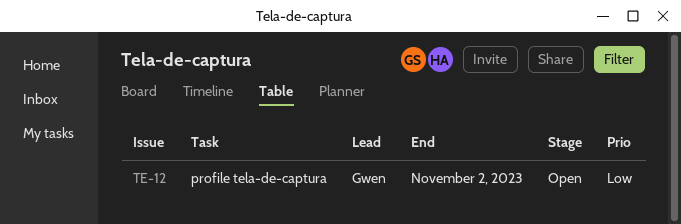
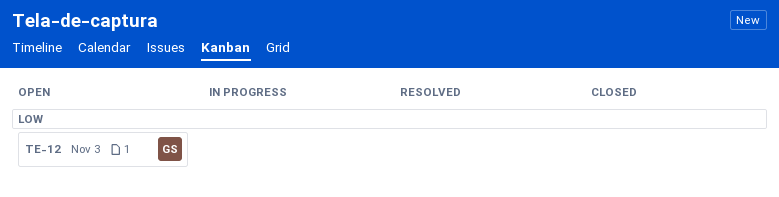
TE-12, due: Nov 2 -> Nov 3

